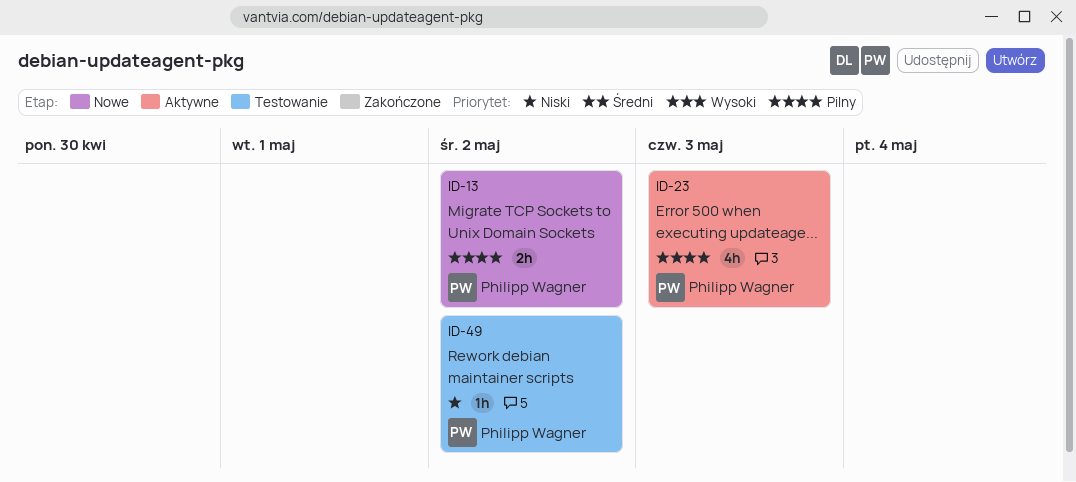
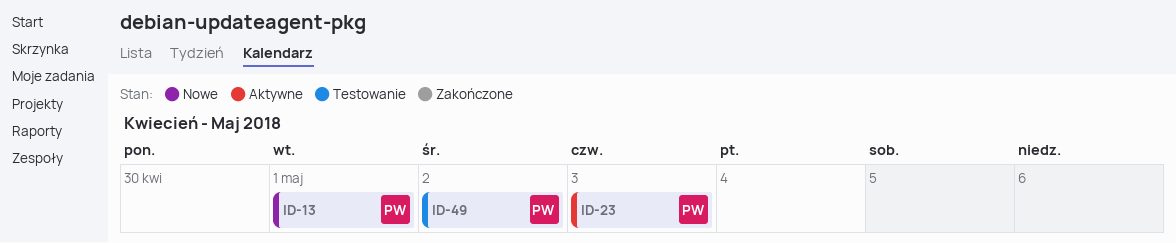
ID-13, due: May 2 -> May 1

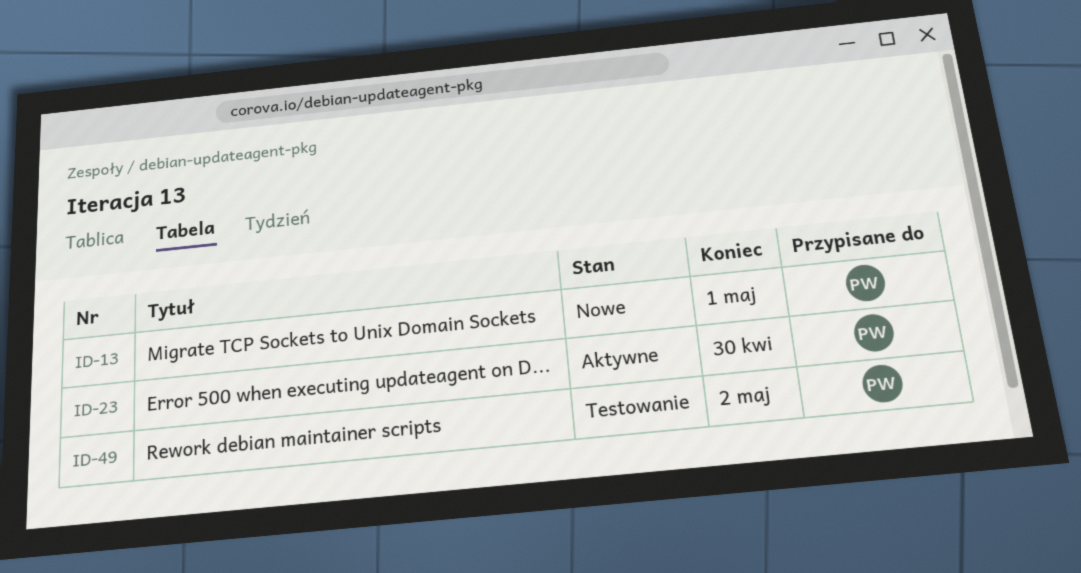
ID-23, due: May 3 -> Apr 30

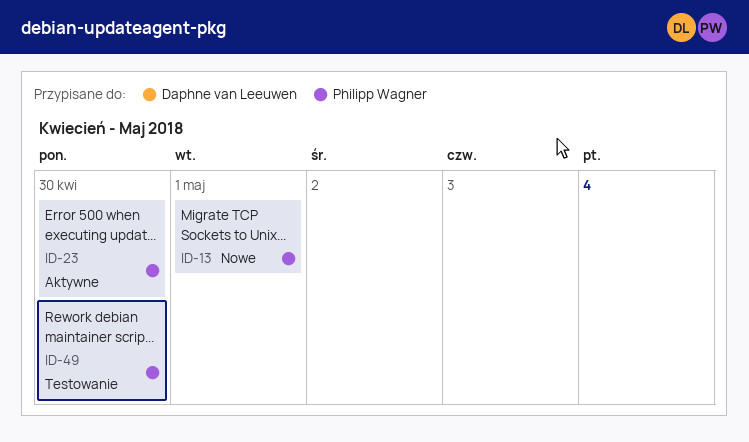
ID-49, due: May 2 -> Apr 30

